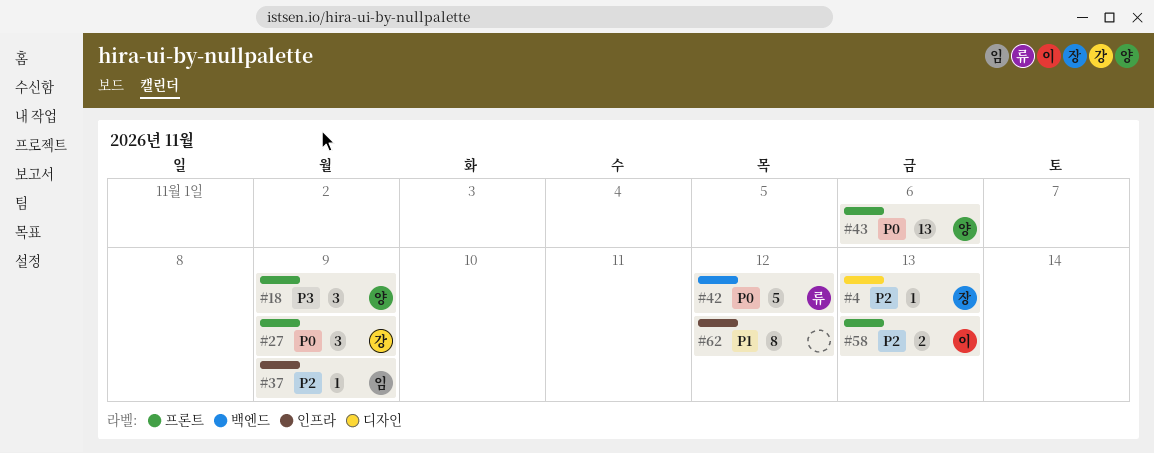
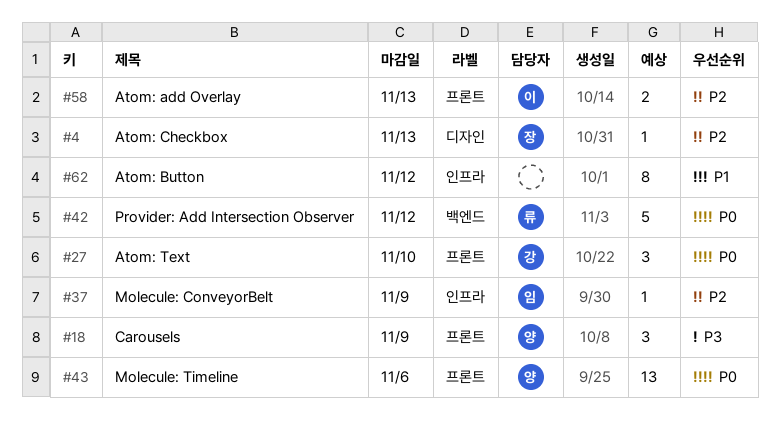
#27, due: Nov 9 -> Nov 10

